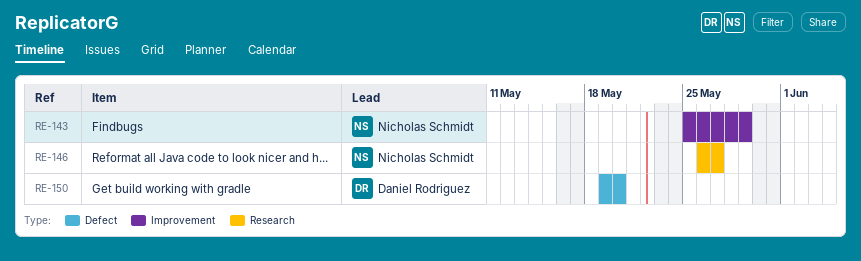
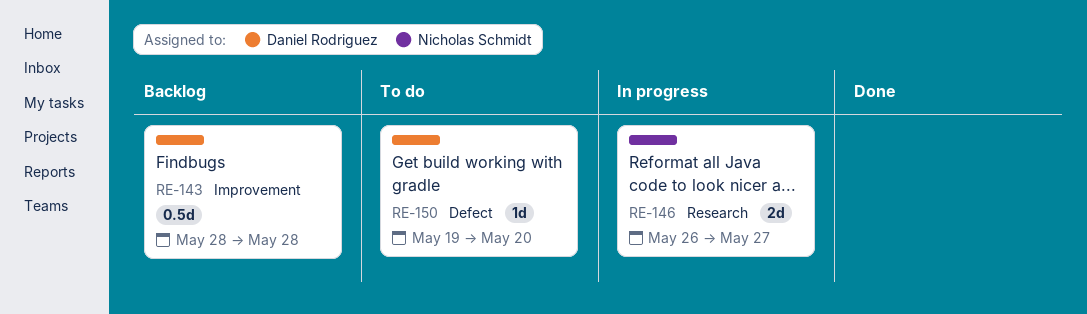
RE-143, owner: Nicholas Schmidt -> Daniel Rodriguez
RE-143, start: May 25 -> May 28
RE-143, due: May 29 -> May 28

